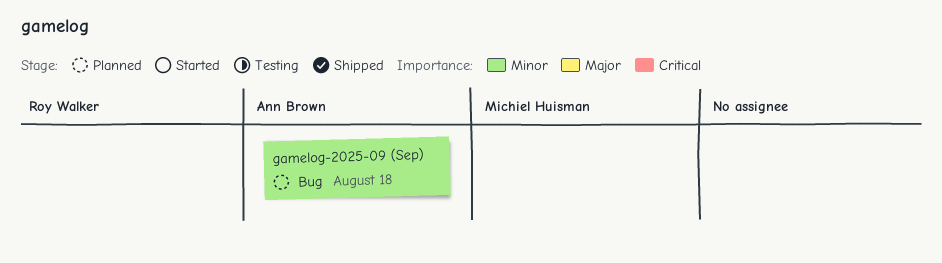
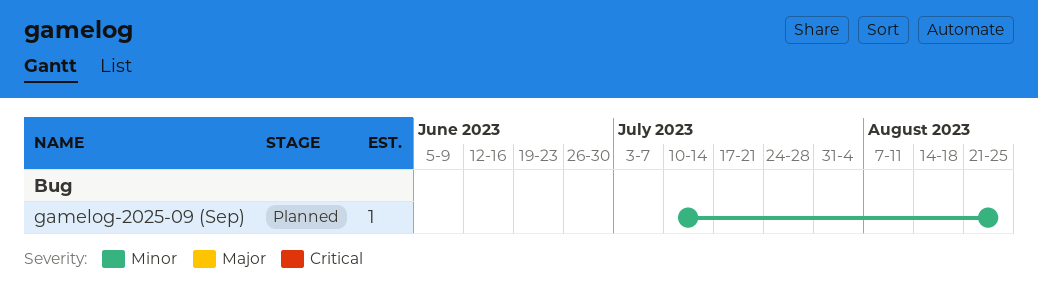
gamelog-2025-09 (Sep), due: Aug 18 -> Aug 25

